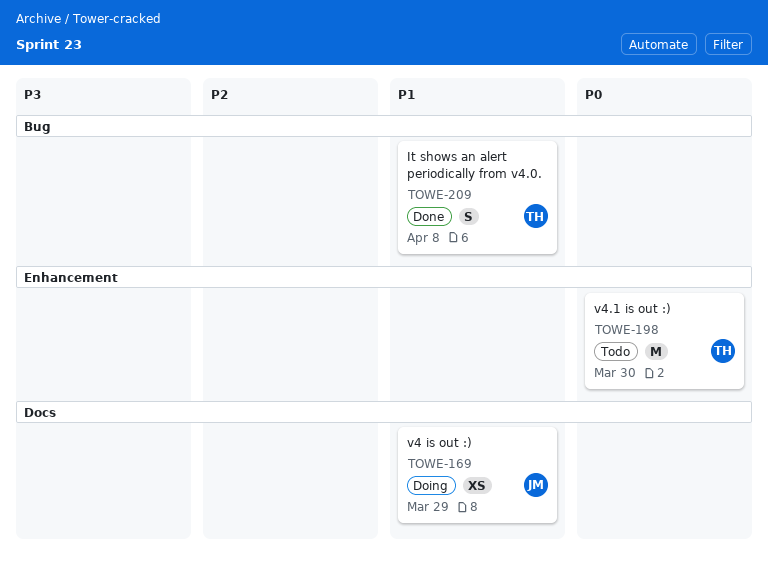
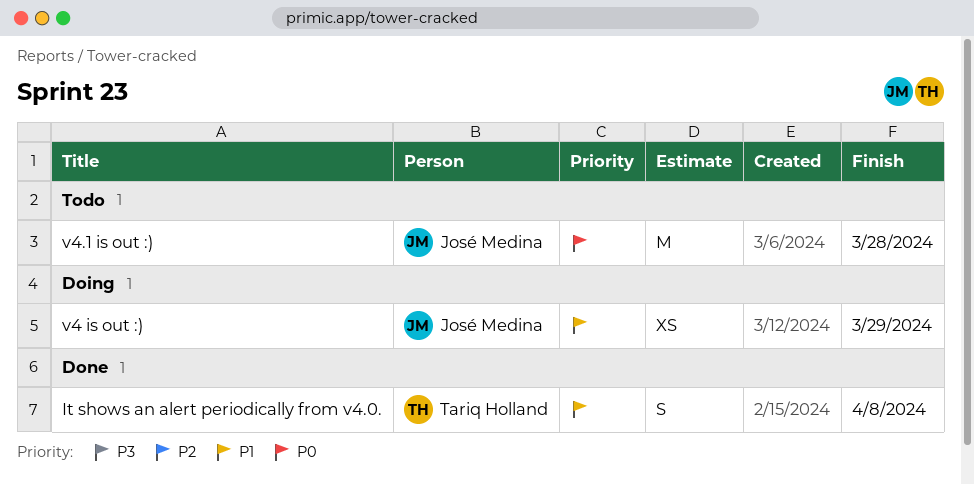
v4.1 is out :), owner: Tariq Holland -> José Medina
v4.1 is out :), due: Mar 30 -> Mar 28

